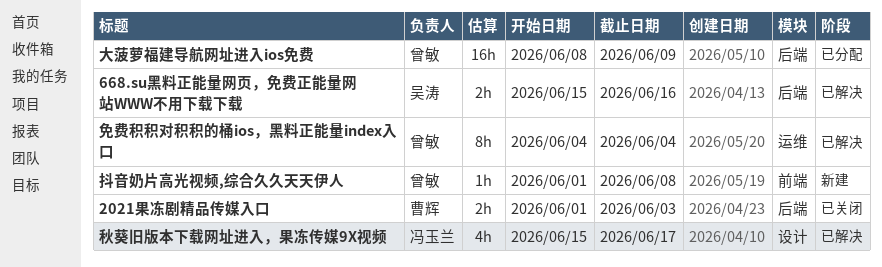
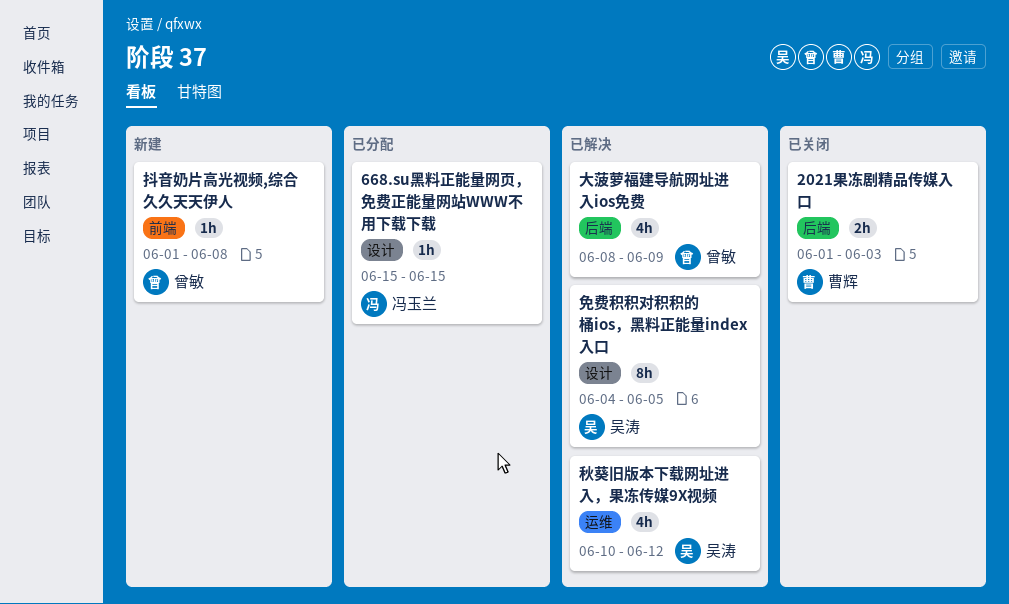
668.su黑料正能量网页，免费正能量网站WWW不用下载下载, status: 已解决 -> 已分配
668.su黑料正能量网页，免费正能量网站WWW不用下载下载, owner: 吴涛 -> 冯玉兰
668.su黑料正能量网页，免费正能量网站WWW不用下载下载, label: 后端 -> 设计
668.su黑料正能量网页，免费正能量网站WWW不用下载下载, estimate: 2h -> 1h
668.su黑料正能量网页，免费正能量网站WWW不用下载下载, due: Jun 16 -> Jun 15
免费积积对积积的桶ios，黑料正能量index入口, owner: 曾敏 -> 吴涛
免费积积对积积的桶ios，黑料正能量index入口, label: 运维 -> 设计
免费积积对积积的桶ios，黑料正能量index入口, due: Jun 4 -> Jun 5
大菠萝福建导航网址进入ios免费, status: 已分配 -> 已解决
大菠萝福建导航网址进入ios免费, estimate: 16h -> 4h
秋葵旧版本下载网址进入，果冻传媒9X视频, owner: 冯玉兰 -> 吴涛
秋葵旧版本下载网址进入，果冻传媒9X视频, label: 设计 -> 运维
秋葵旧版本下载网址进入，果冻传媒9X视频, start: Jun 15 -> Jun 10
秋葵旧版本下载网址进入，果冻传媒9X视频, due: Jun 17 -> Jun 12

